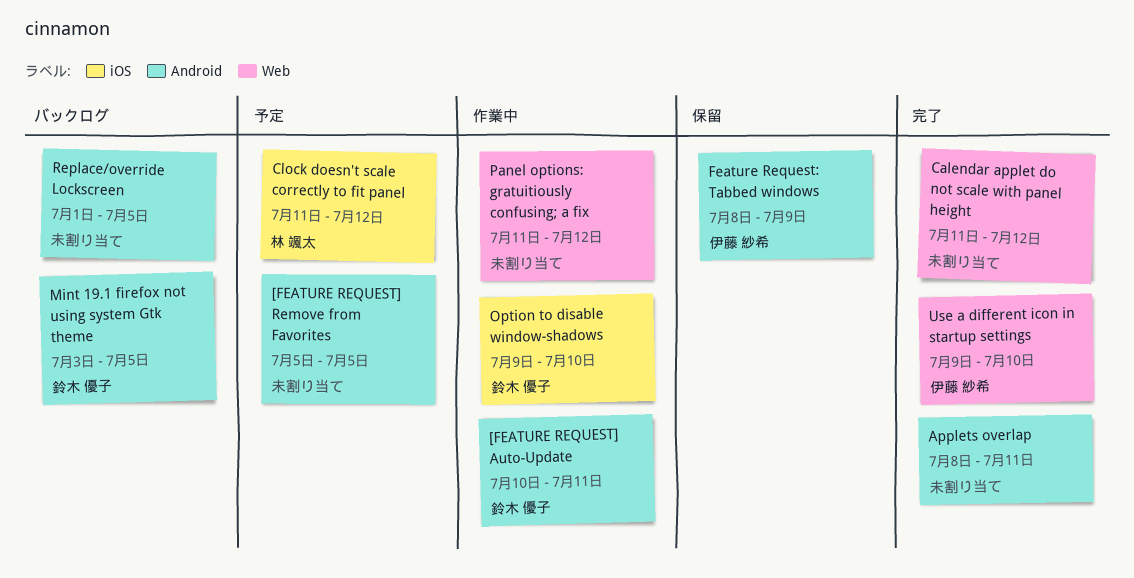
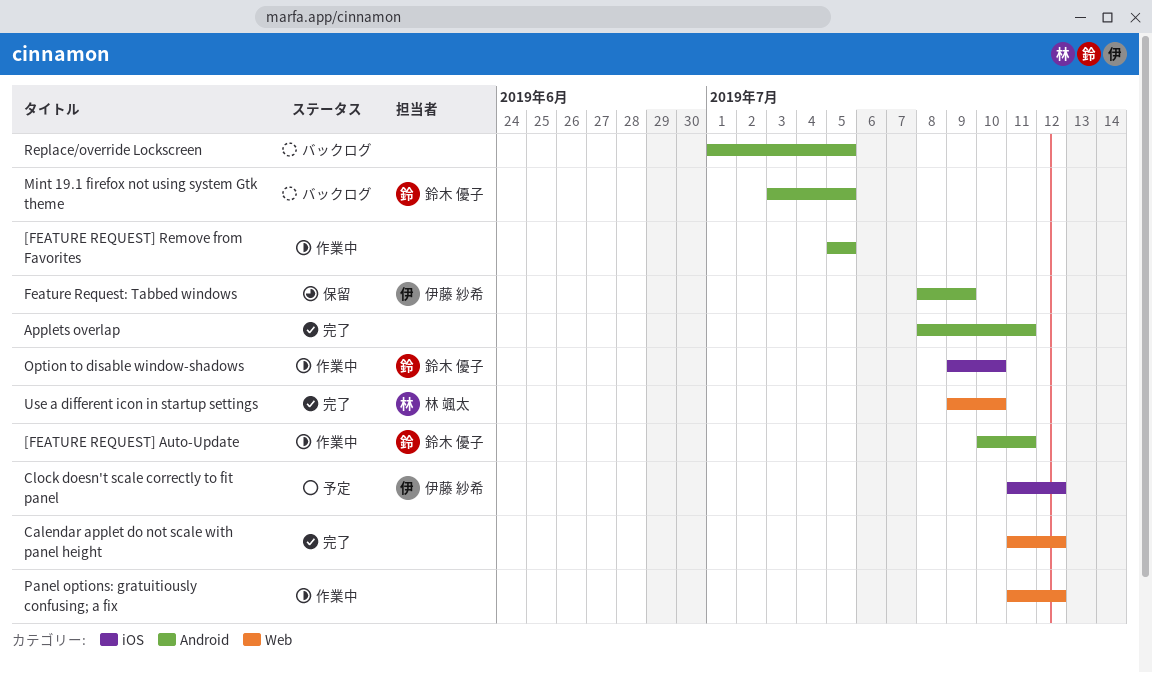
[FEATURE REQUEST] Remove from Favorites, status: 予定 -> 作業中
Clock doesn't scale correctly to fit panel, owner: 林 颯太 -> 伊藤 紗希
Use a different icon in startup settings, owner: 伊藤 紗希 -> 林 颯太

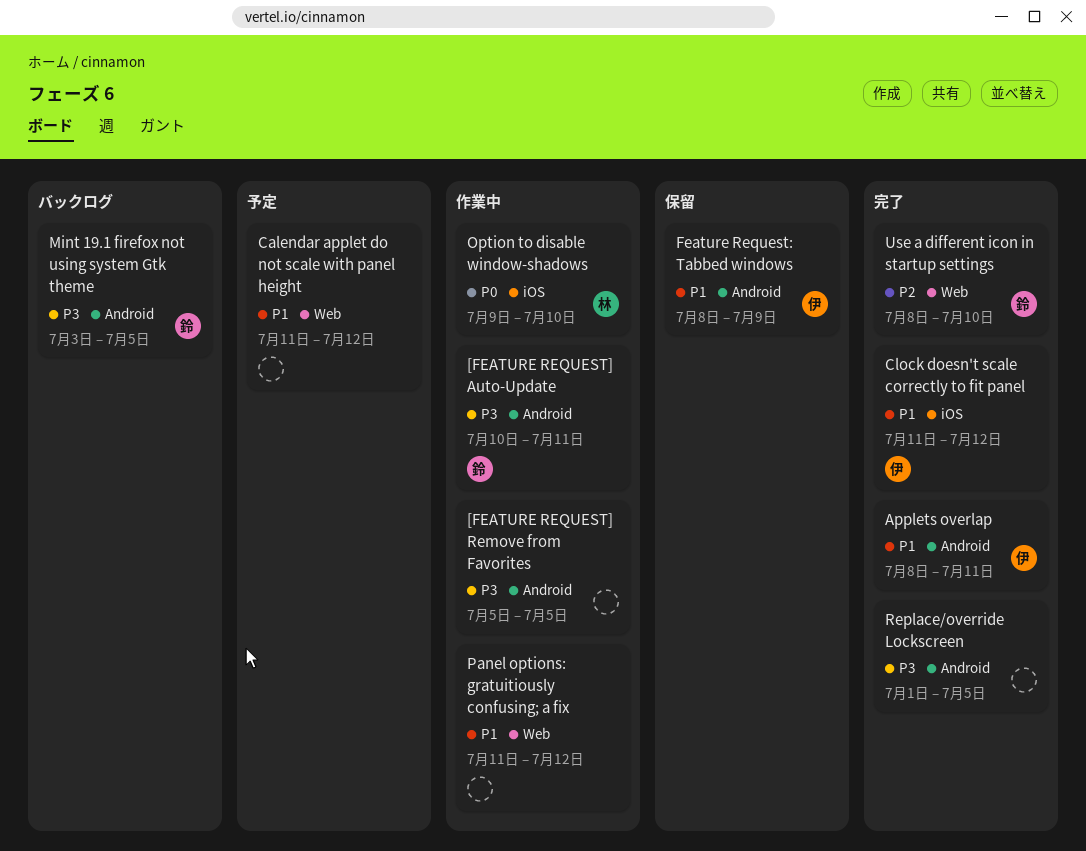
Applets overlap, owner: none -> 伊藤 紗希
Calendar applet do not scale with panel height, status: 完了 -> 予定
Clock doesn't scale correctly to fit panel, status: 予定 -> 完了
Option to disable window-shadows, owner: 鈴木 優子 -> 林 颯太
Replace/override Lockscreen, status: バックログ -> 完了
Use a different icon in startup settings, owner: 林 颯太 -> 鈴木 優子
Use a different icon in startup settings, start: Jul 9 -> Jul 8

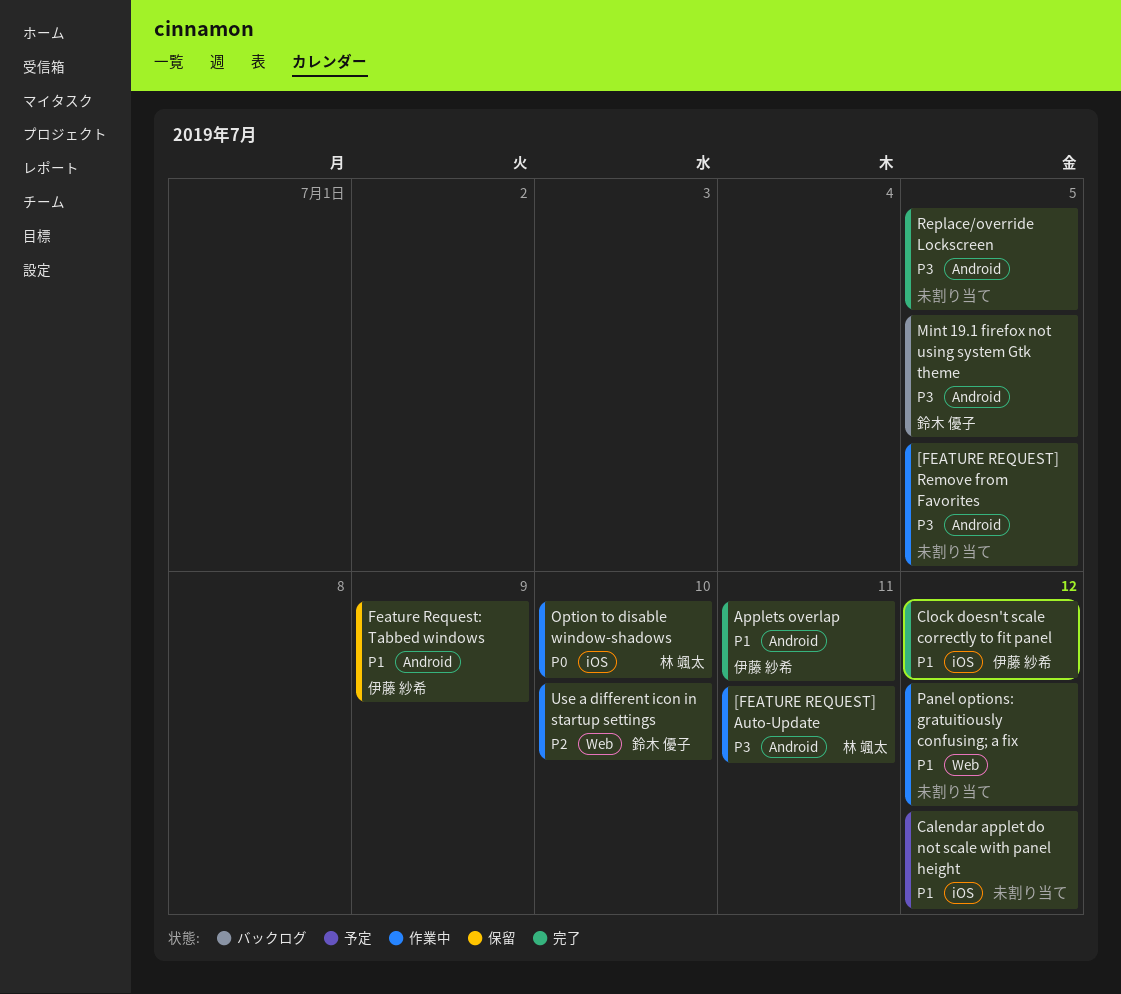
[FEATURE REQUEST] Auto-Update, owner: 鈴木 優子 -> 林 颯太
Calendar applet do not scale with panel height, label: Web -> iOS
Use a different icon in startup settings, status: 完了 -> 作業中

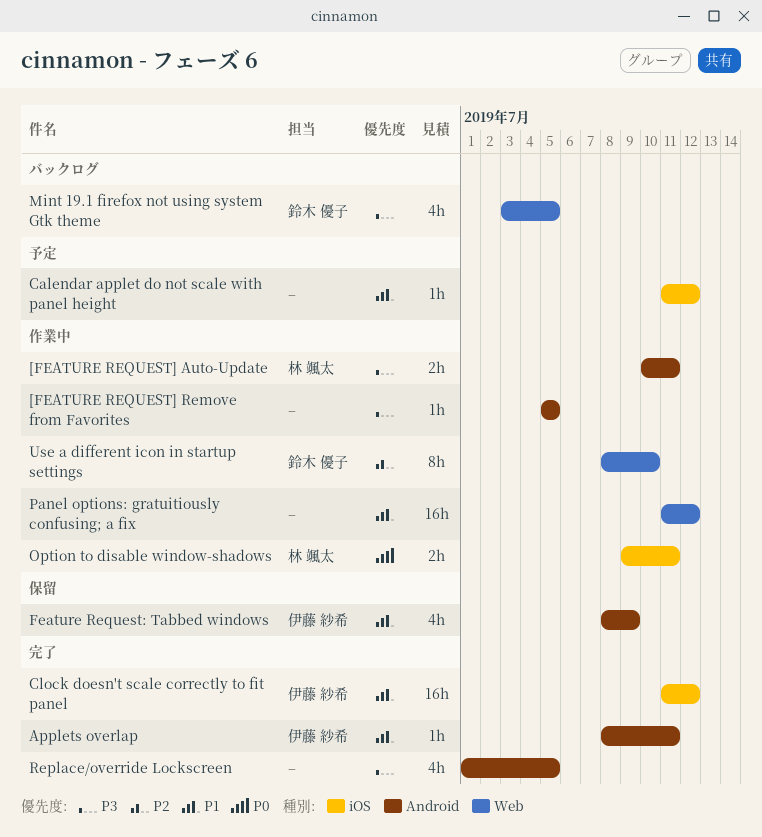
Mint 19.1 firefox not using system Gtk theme, label: Android -> Web
Option to disable window-shadows, due: Jul 10 -> Jul 11

